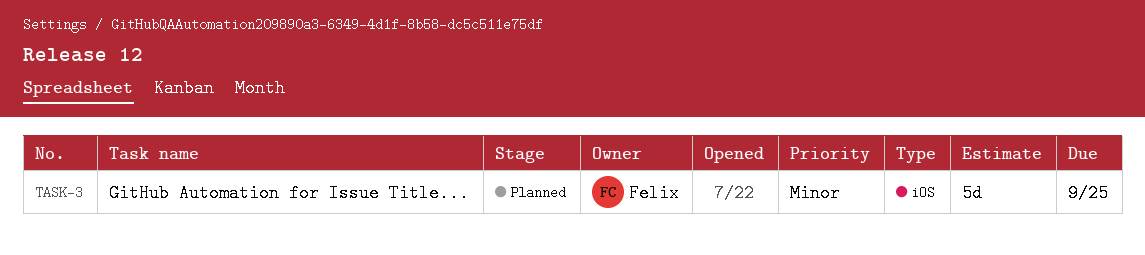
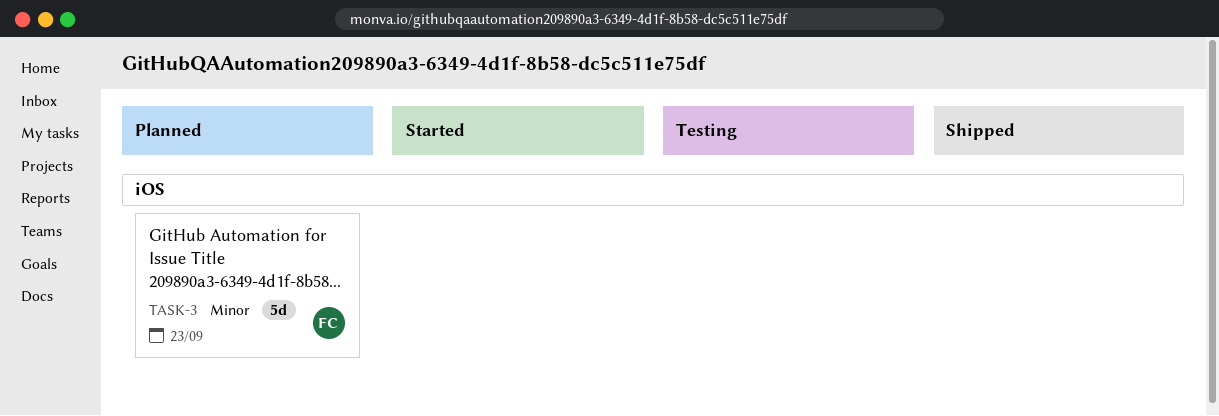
TASK-3, due: Sep 25 -> Sep 23

